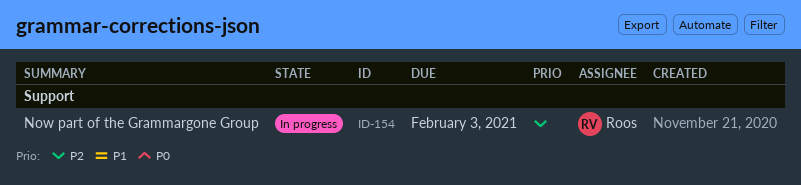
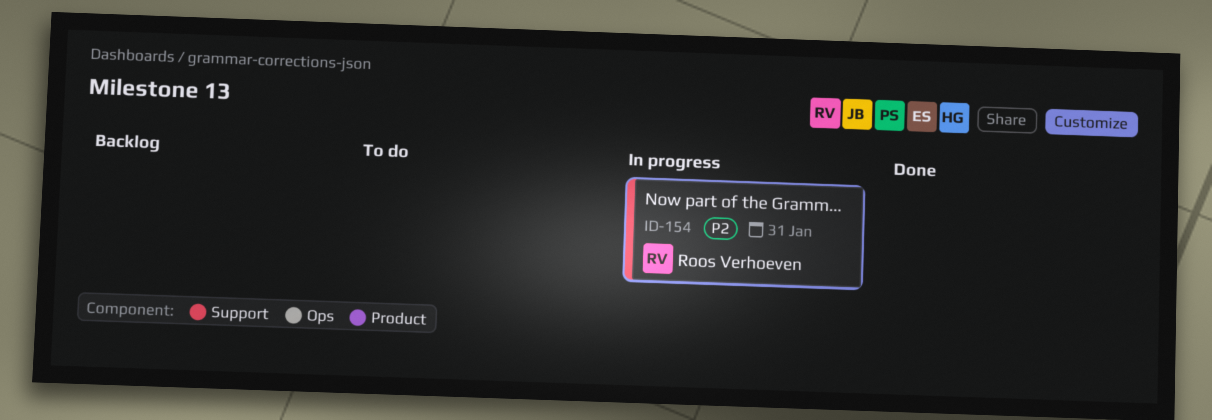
ID-154, due: Feb 3 -> Jan 31

